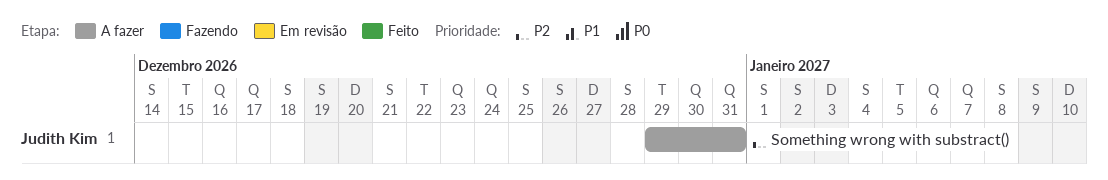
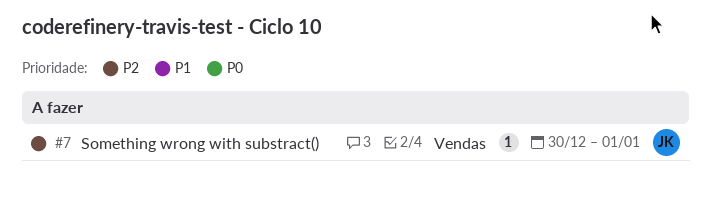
Something wrong with substract(), start: Dec 29 -> Dec 30
Something wrong with substract(), due: Dec 31 -> Jan 1

